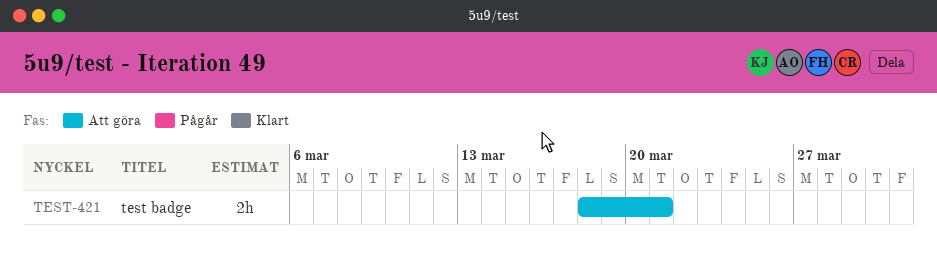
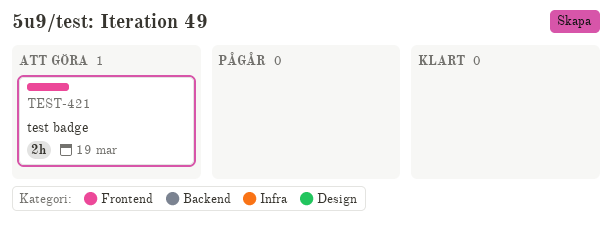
TEST-421, due: Mar 21 -> Mar 19

